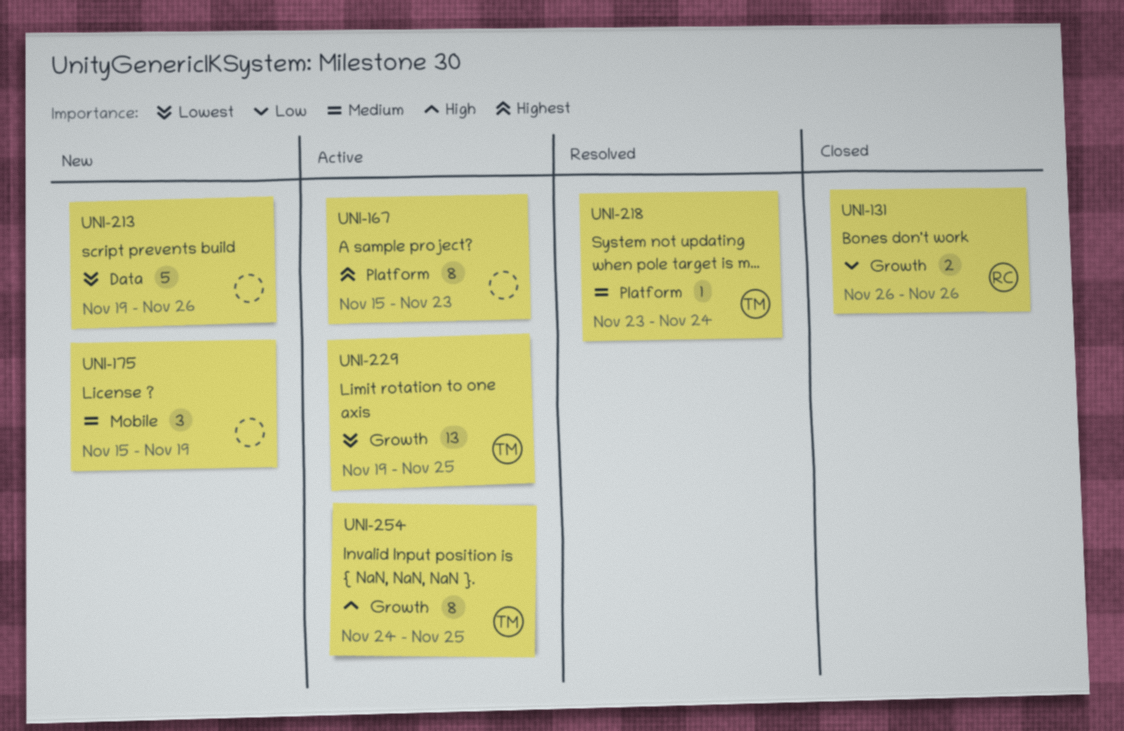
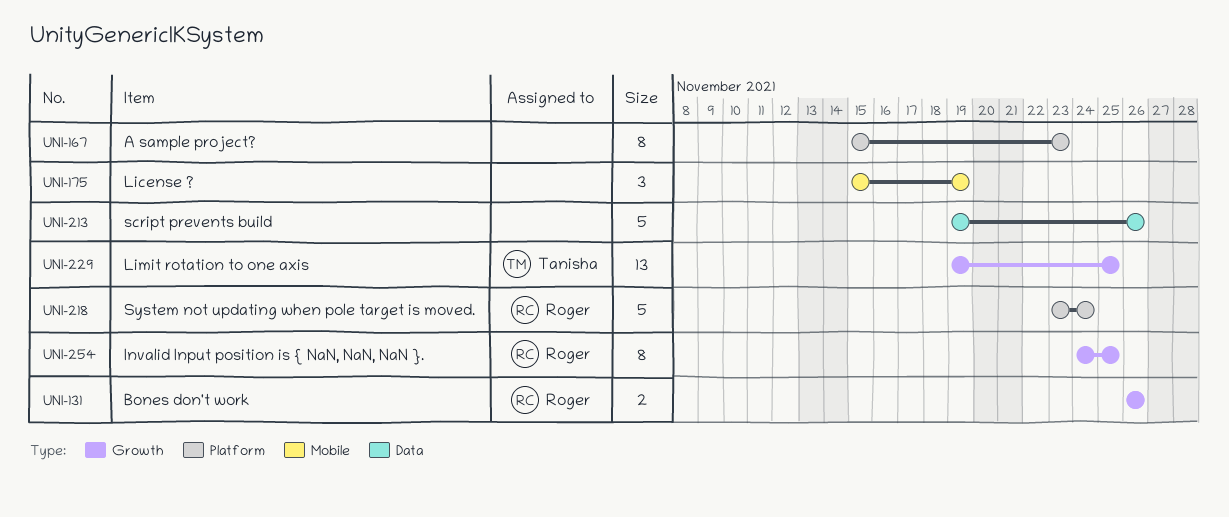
UNI-218, owner: Tanisha -> Roger
UNI-218, estimate: 1 -> 5
UNI-254, owner: Tanisha -> Roger

